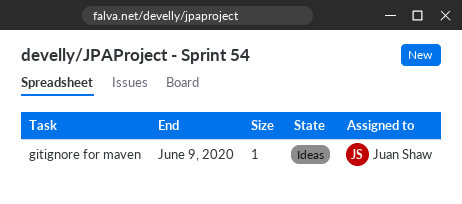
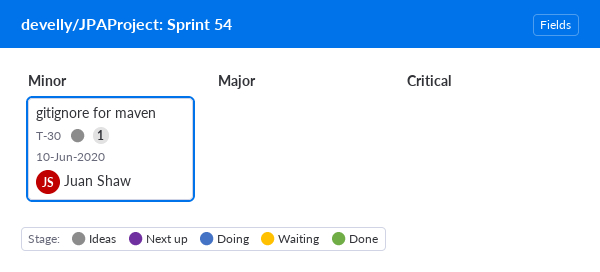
gitignore for maven, due: Jun 9 -> Jun 10

